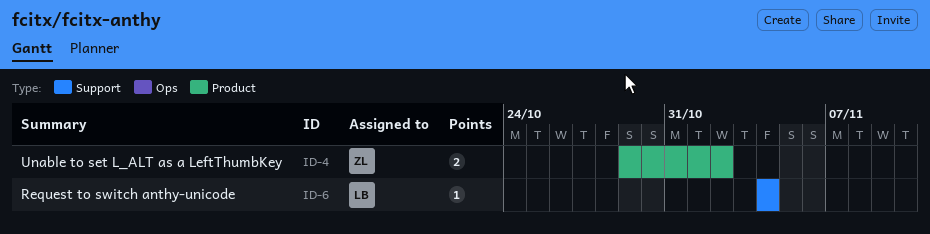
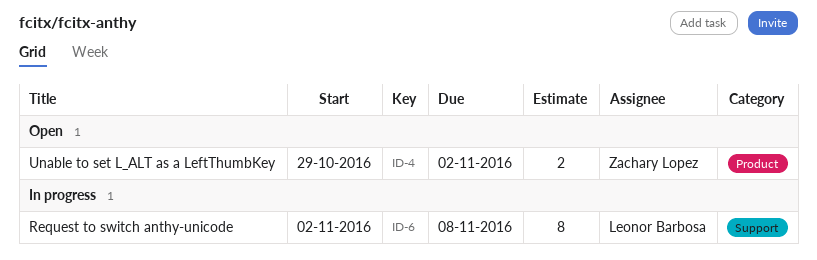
ID-6, estimate: 1 -> 8
ID-6, start: Nov 4 -> Nov 2
ID-6, due: Nov 4 -> Nov 8

